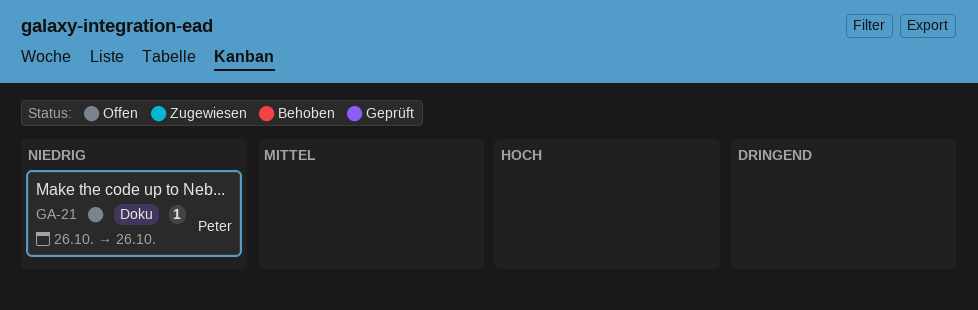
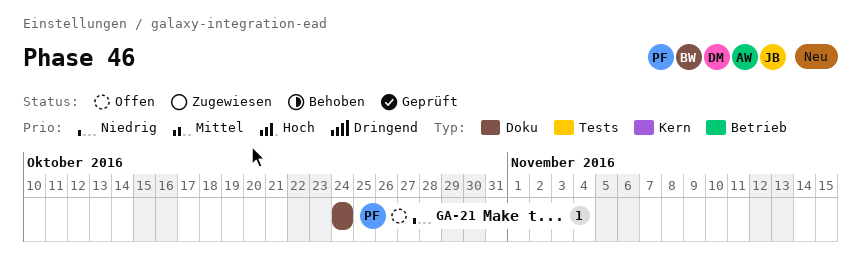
GA-21, start: Oct 26 -> Oct 24
GA-21, due: Oct 26 -> Oct 24

